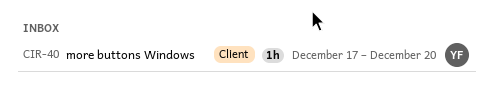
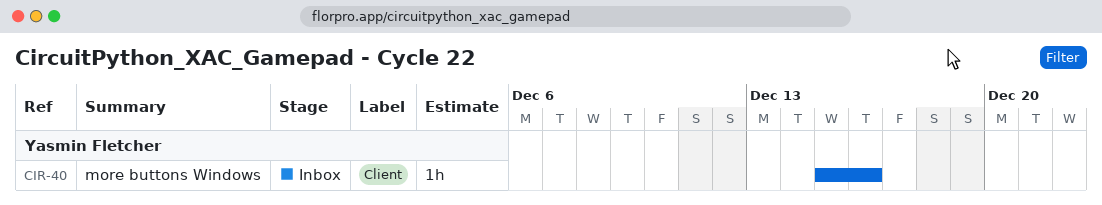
CIR-40, start: Dec 17 -> Dec 15
CIR-40, due: Dec 20 -> Dec 16

